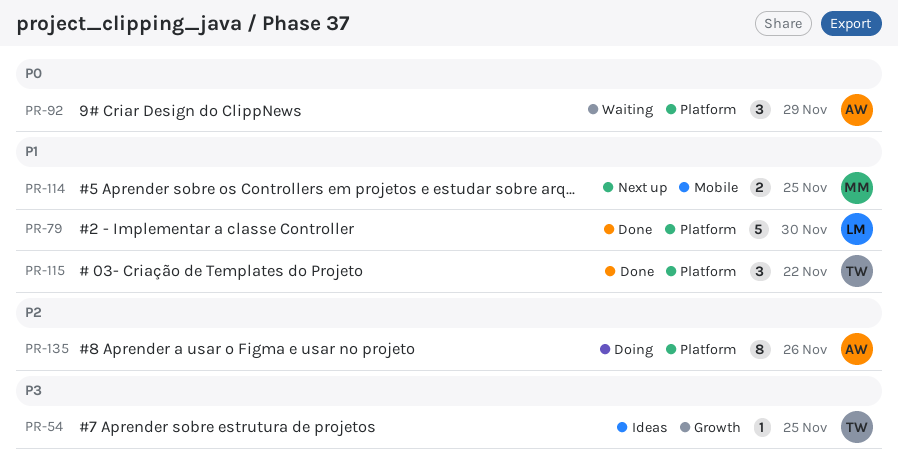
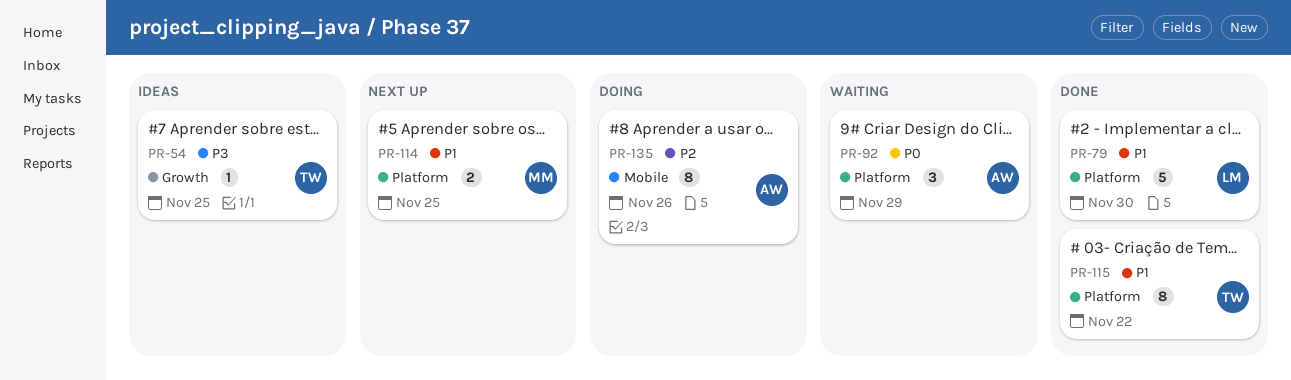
PR-114, label: Mobile -> Platform
PR-115, estimate: 3 -> 8
PR-135, label: Platform -> Mobile

